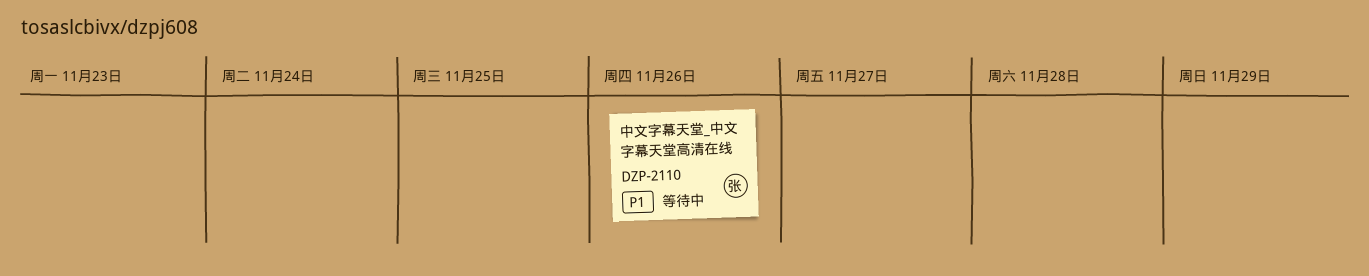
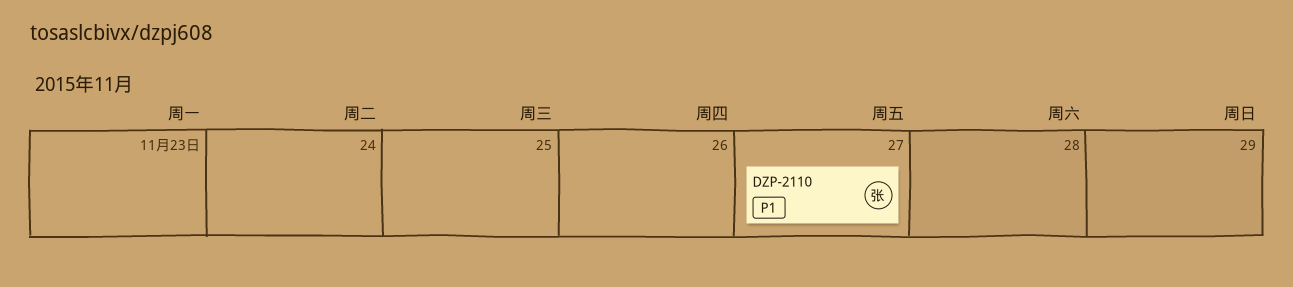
DZP-2110, due: Nov 26 -> Nov 27

